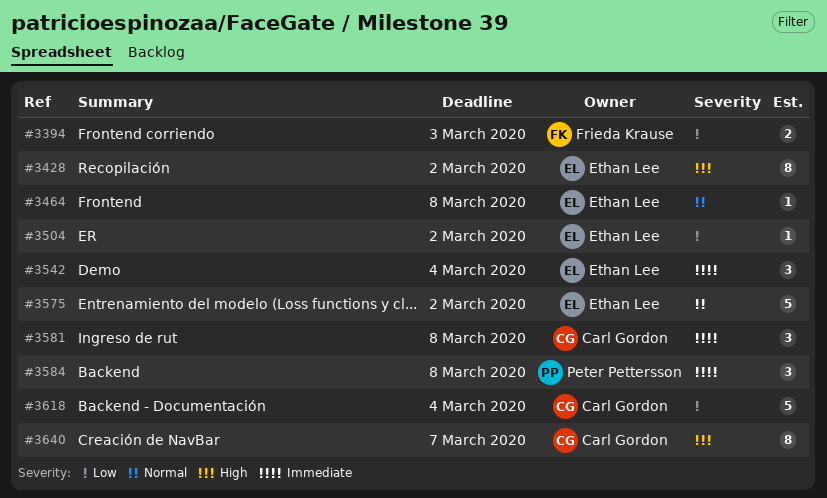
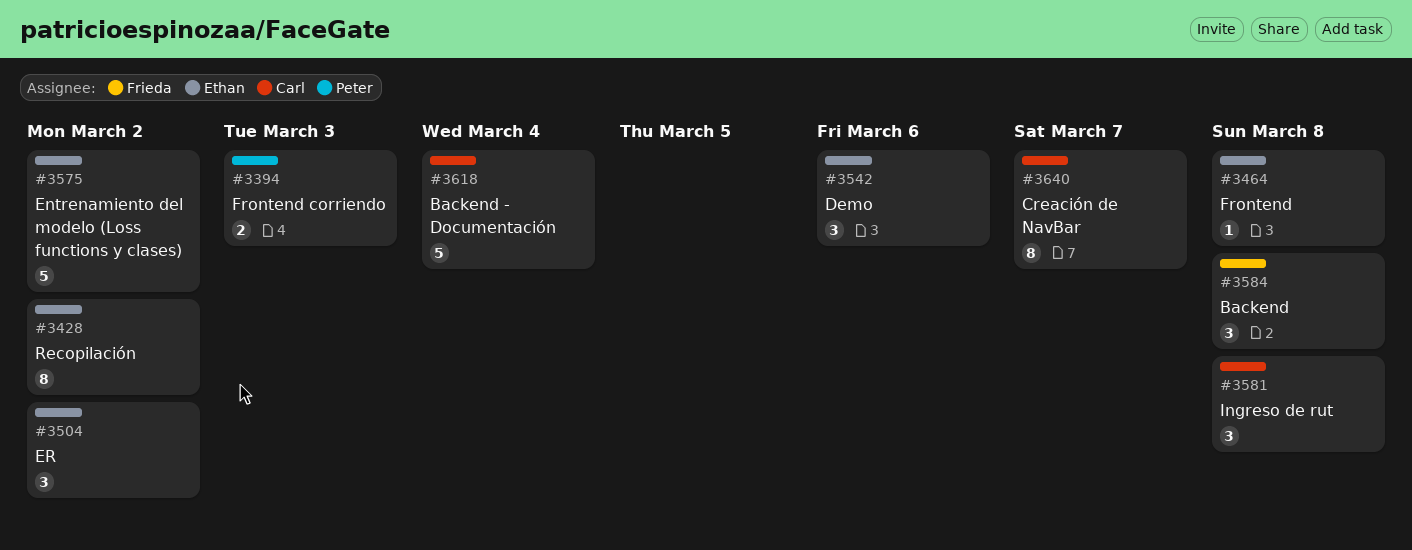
#3394, owner: Frieda Krause -> Peter Pettersson
#3504, estimate: 1 -> 3
#3542, due: Mar 4 -> Mar 6
#3584, owner: Peter Pettersson -> Frieda Krause

